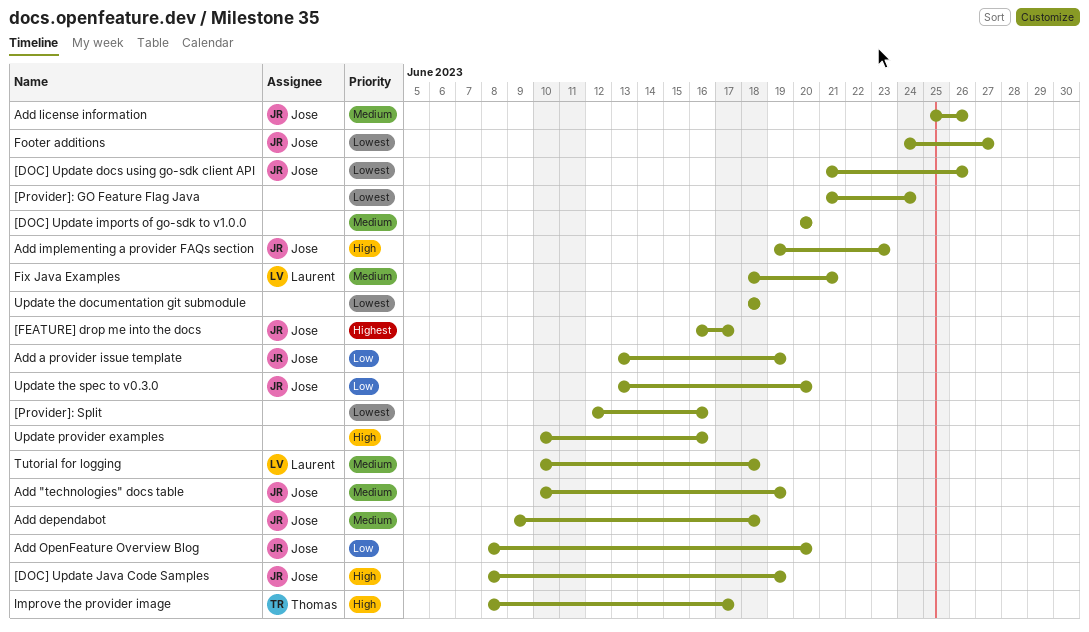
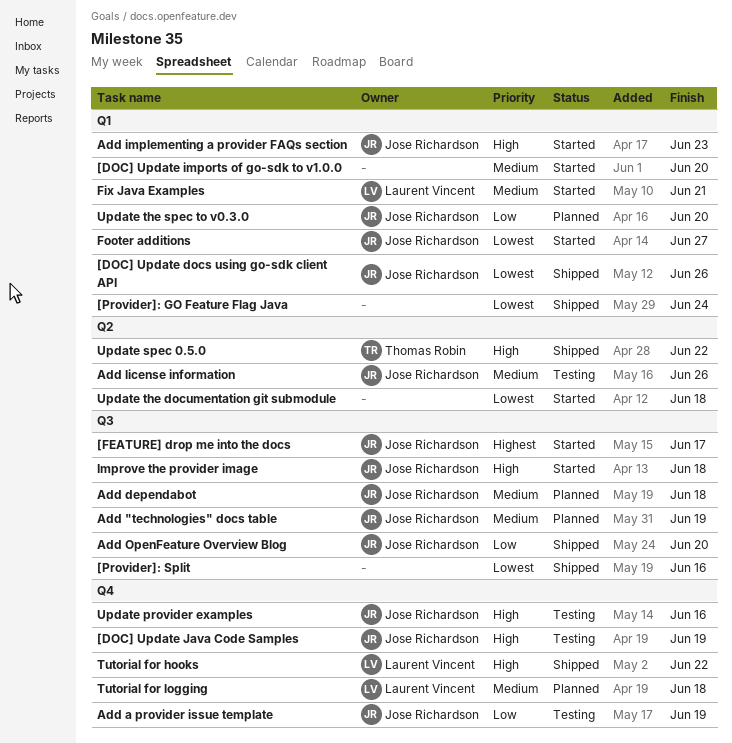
Improve the provider image, owner: Thomas Robin -> Jose Richardson
Improve the provider image, due: Jun 17 -> Jun 18
Tutorial for hooks: none -> present
Update provider examples, owner: none -> Jose Richardson
Update spec 0.5.0: none -> present

